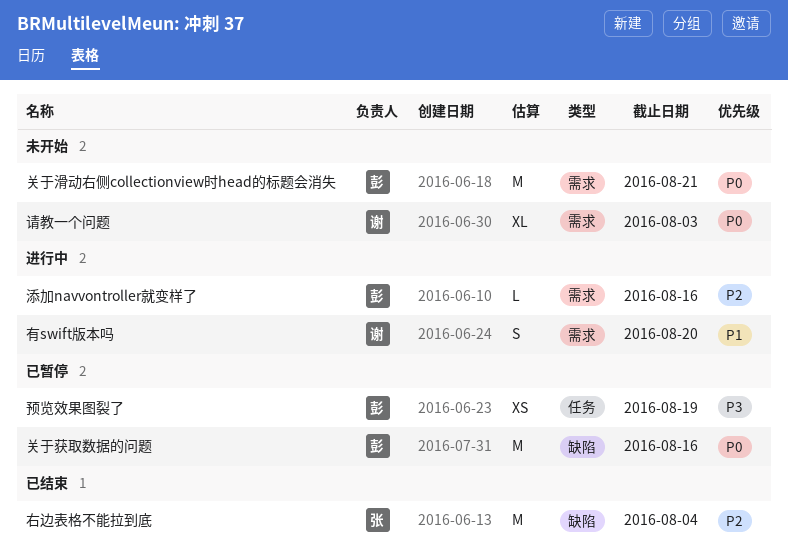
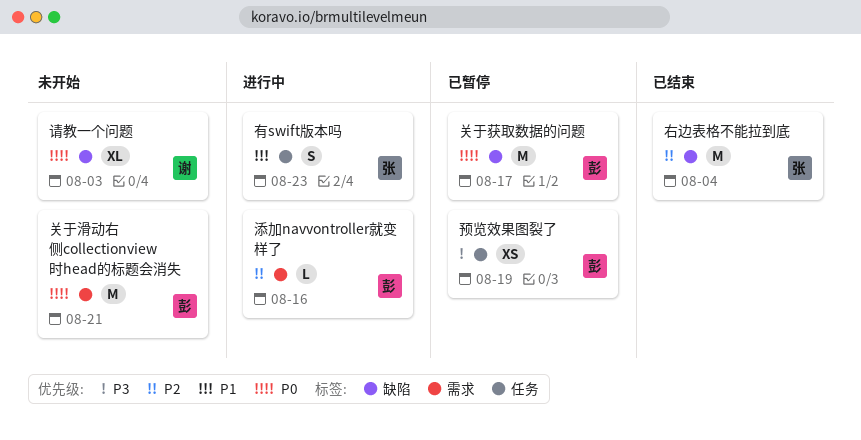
关于获取数据的问题, due: Aug 16 -> Aug 17
有swift版本吗, owner: 谢 -> 张
有swift版本吗, label: 需求 -> 任务
有swift版本吗, due: Aug 20 -> Aug 23
请教一个问题, label: 需求 -> 缺陷

